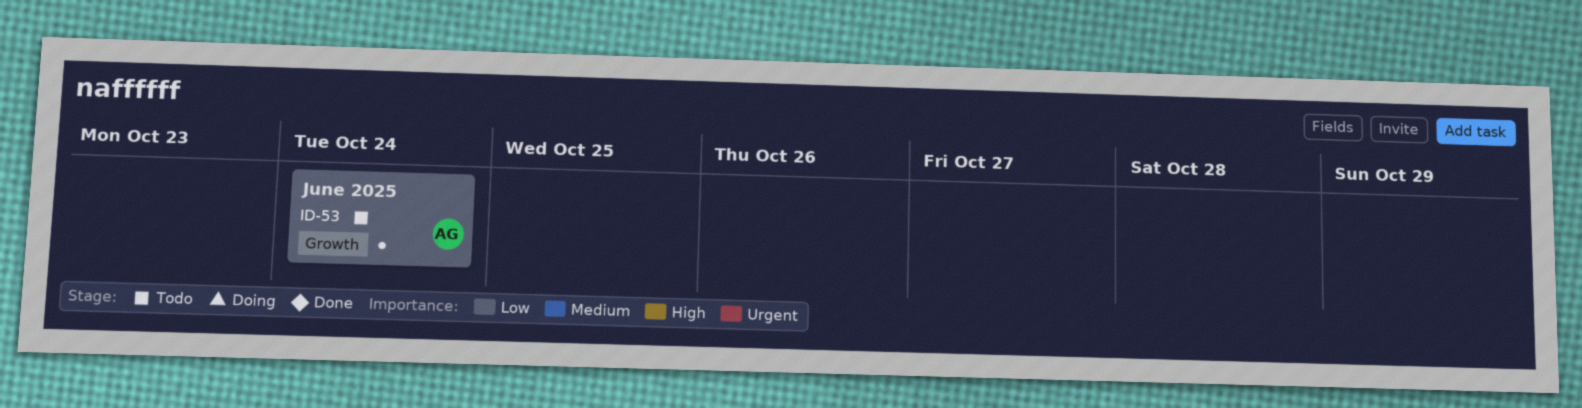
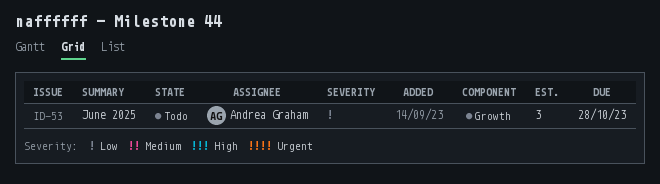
ID-53, estimate: 1 -> 3
ID-53, due: Oct 24 -> Oct 28

